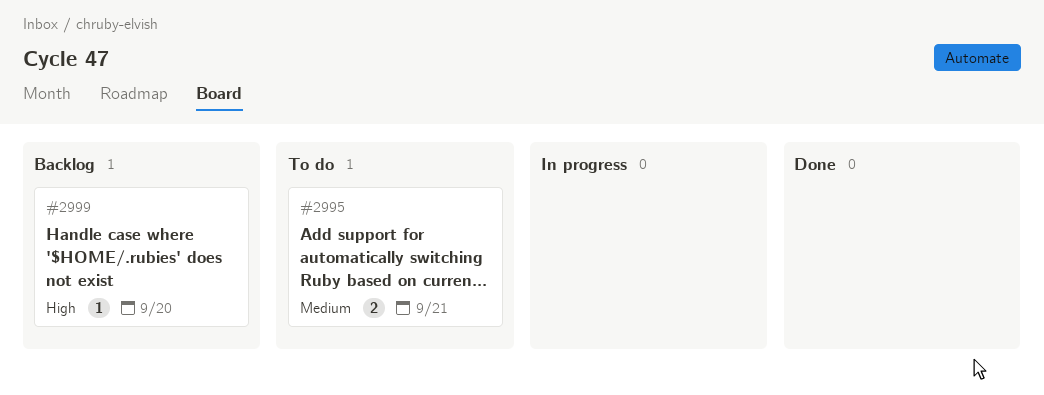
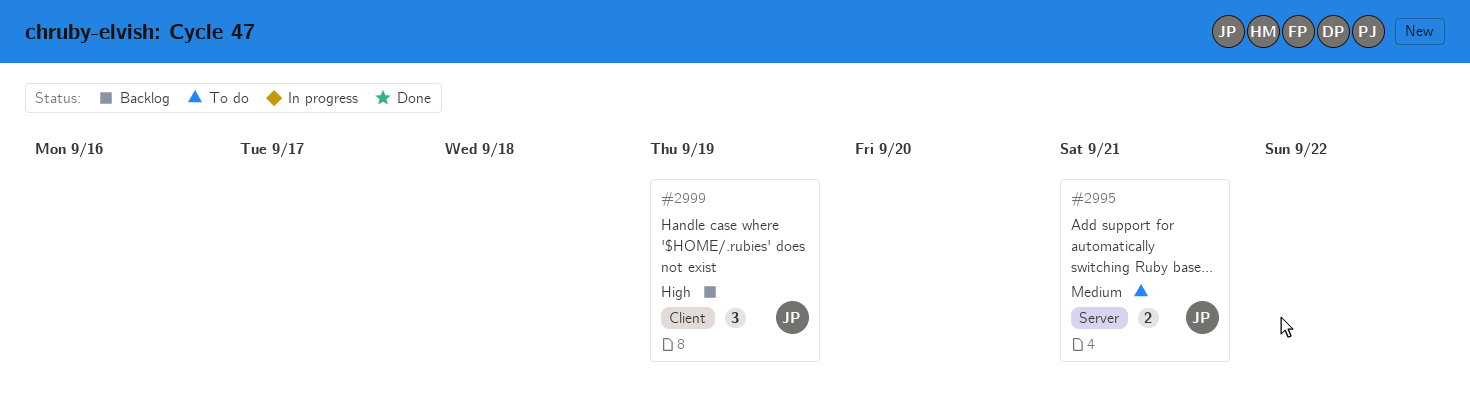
#2999, estimate: 1 -> 3
#2999, due: Sep 20 -> Sep 19

